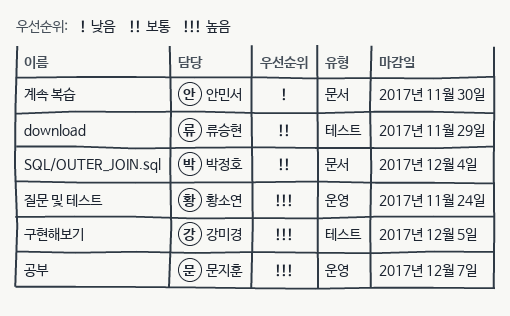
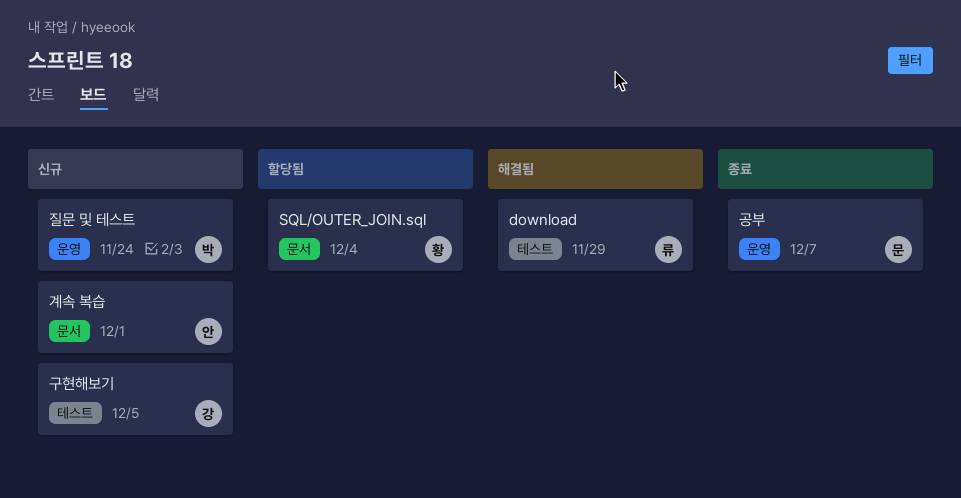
SQL/OUTER_JOIN.sql, owner: 박정호 -> 황소연
계속 복습, due: Nov 30 -> Dec 1
질문 및 테스트, owner: 황소연 -> 박정호

